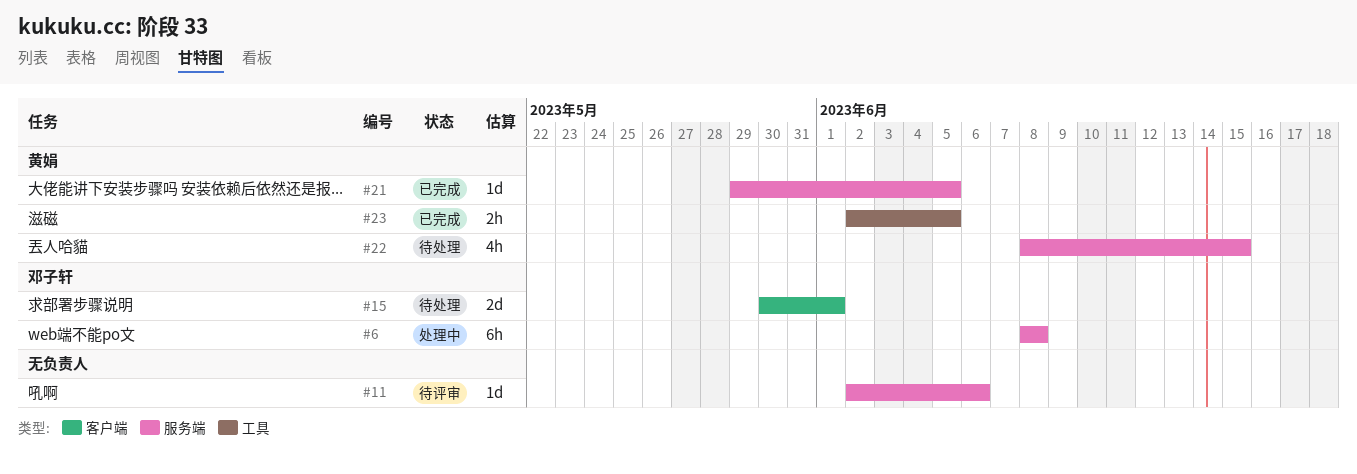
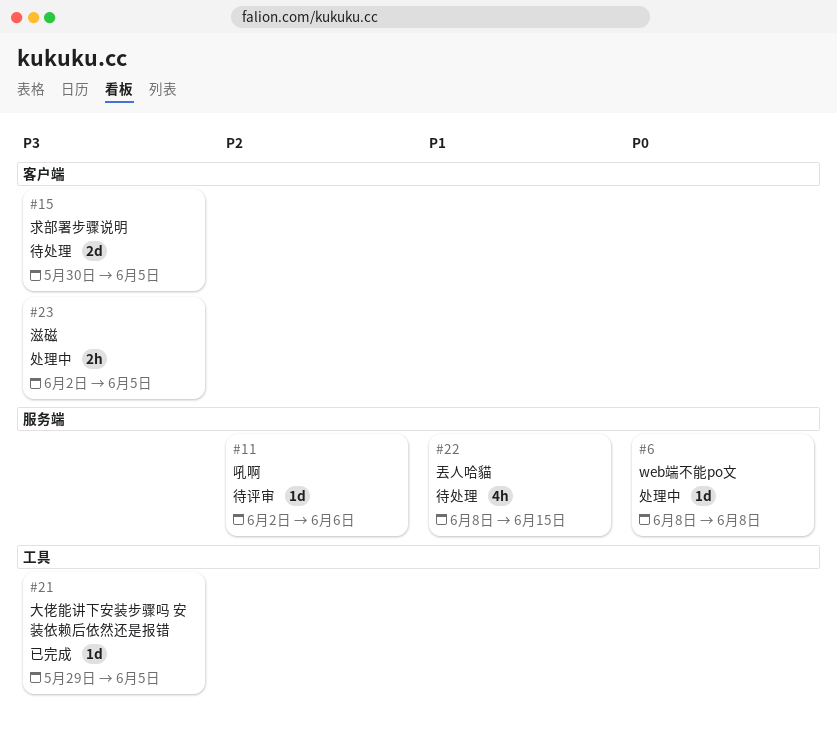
#6, estimate: 6h -> 1d
#15, due: Jun 1 -> Jun 5
#21, label: 服务端 -> 工具
#23, status: 已完成 -> 处理中
#23, label: 工具 -> 客户端

